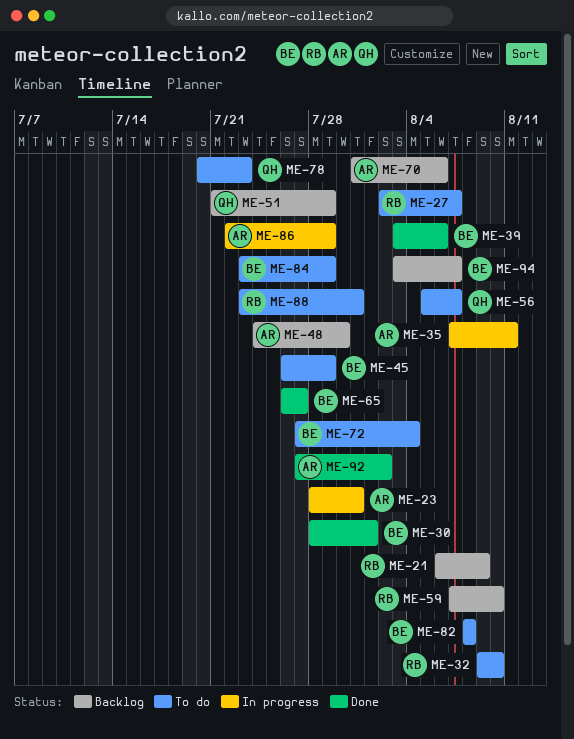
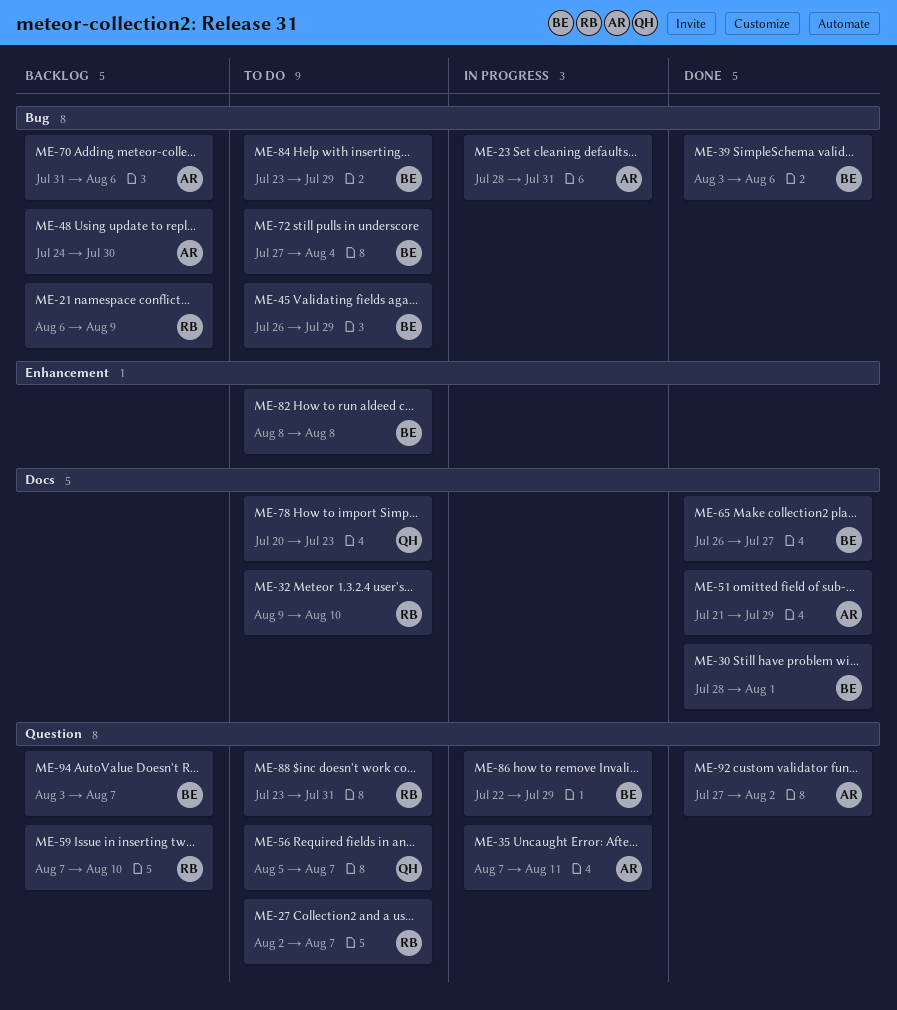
ME-51, status: Backlog -> Done
ME-51, owner: QH -> AR
ME-86, owner: AR -> BE

